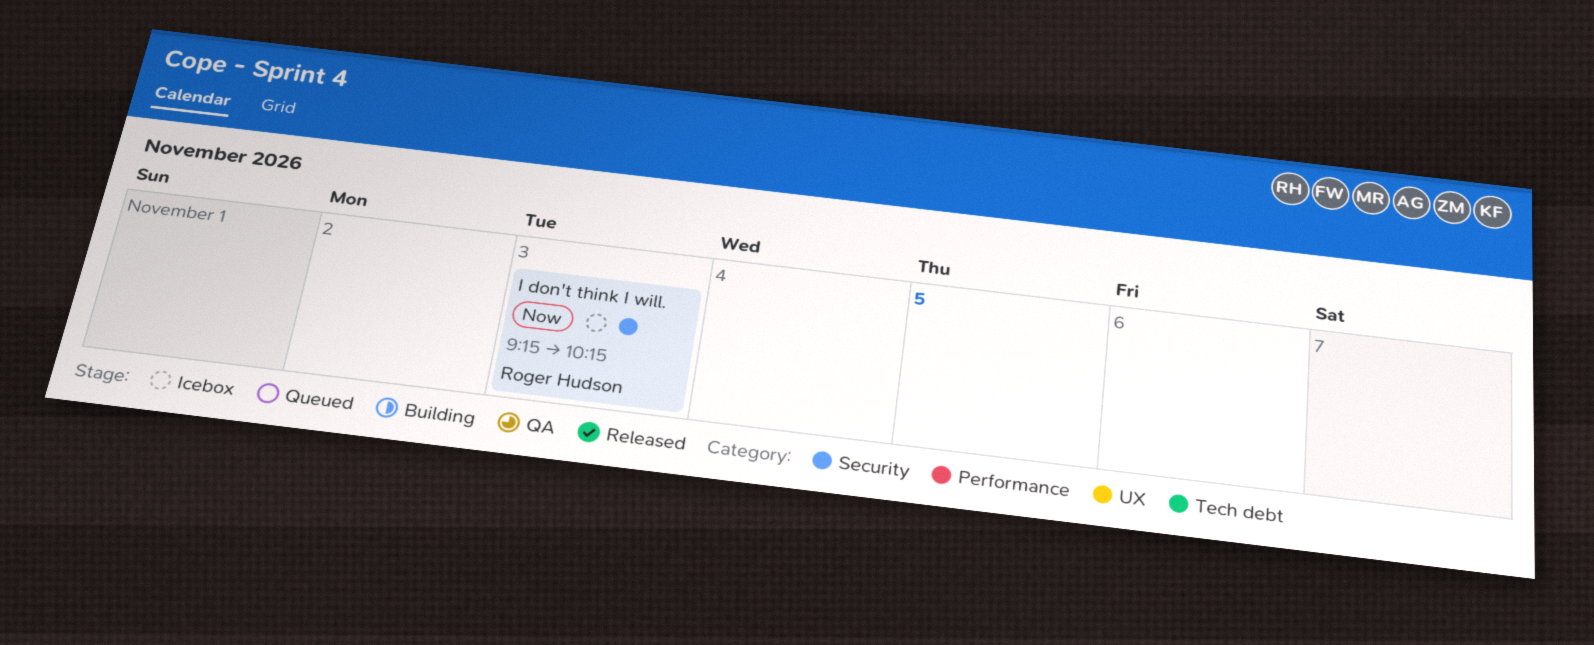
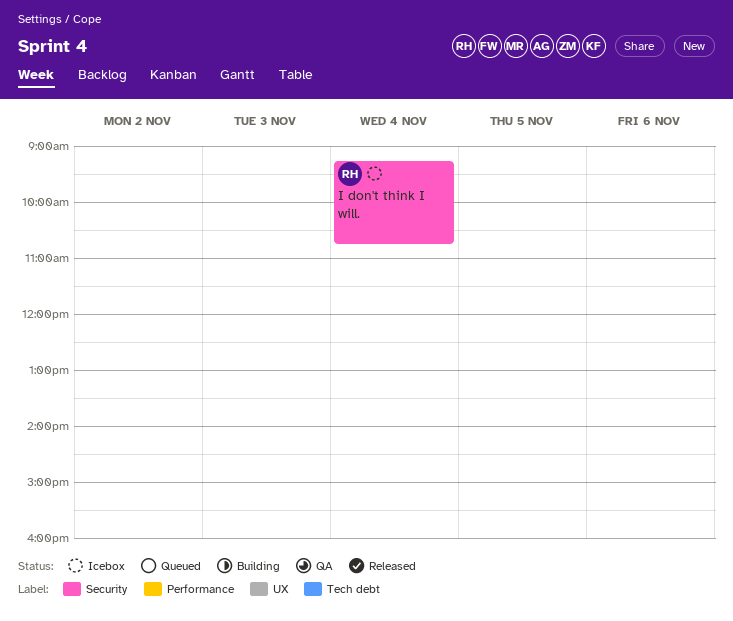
I don't think I will., day: Nov 3 -> Nov 4
I don't think I will., ends: 10:15 -> 10:45

